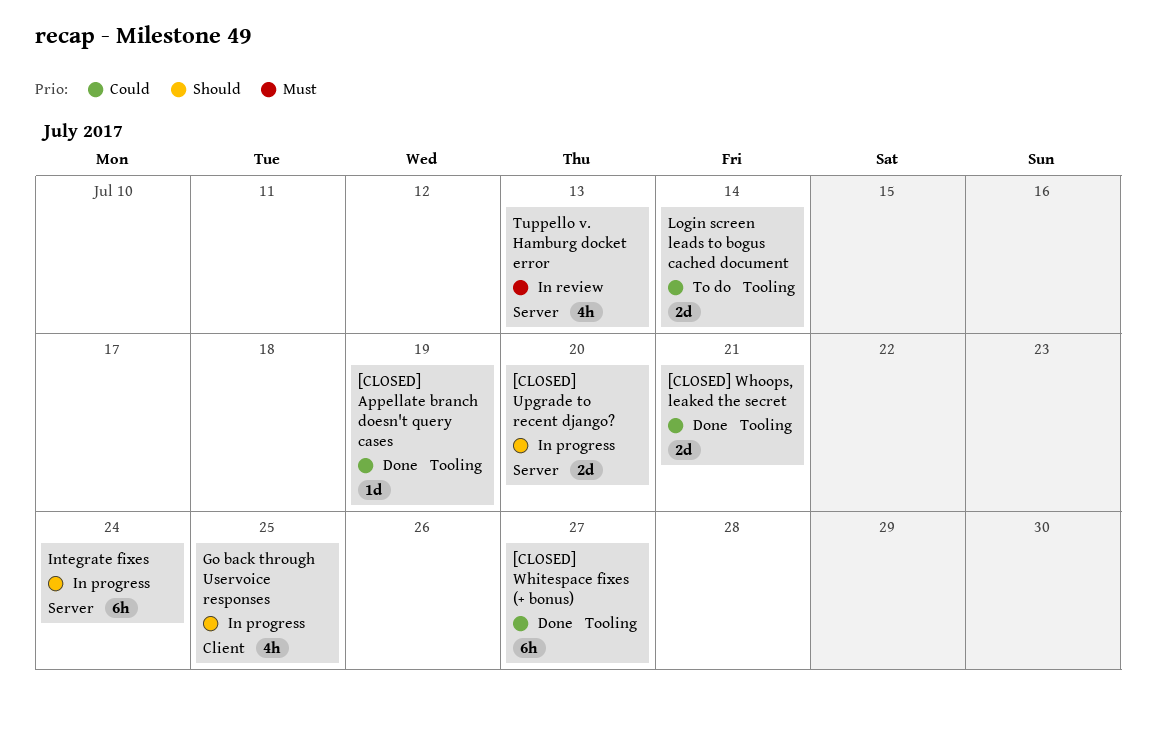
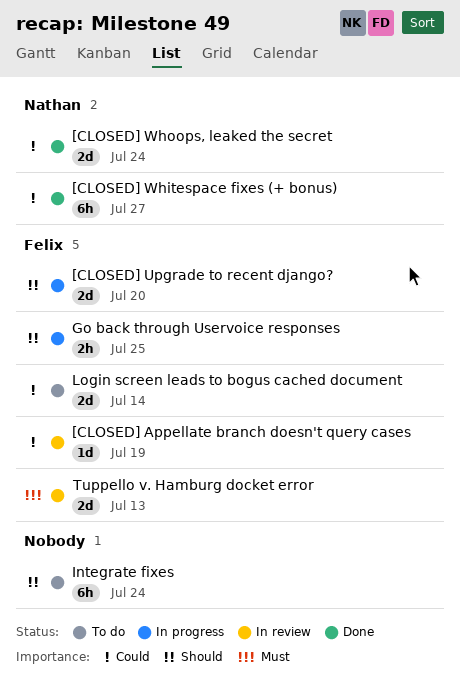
[CLOSED] Appellate branch doesn't query cases, status: Done -> In review
[CLOSED] Whoops, leaked the secret, due: Jul 21 -> Jul 24
Go back through Uservoice responses, estimate: 4h -> 2h
Integrate fixes, status: In progress -> To do
Tuppello v. Hamburg docket error, estimate: 4h -> 2d

